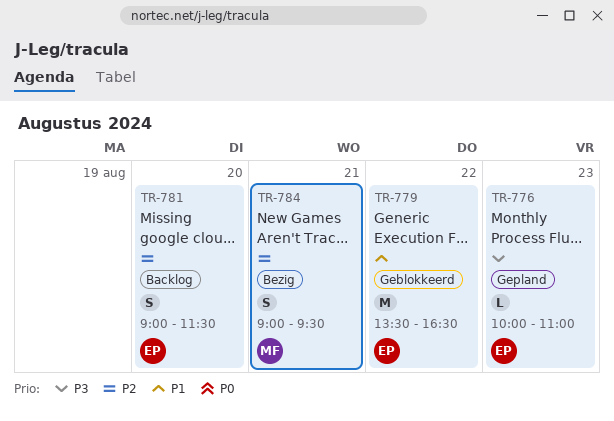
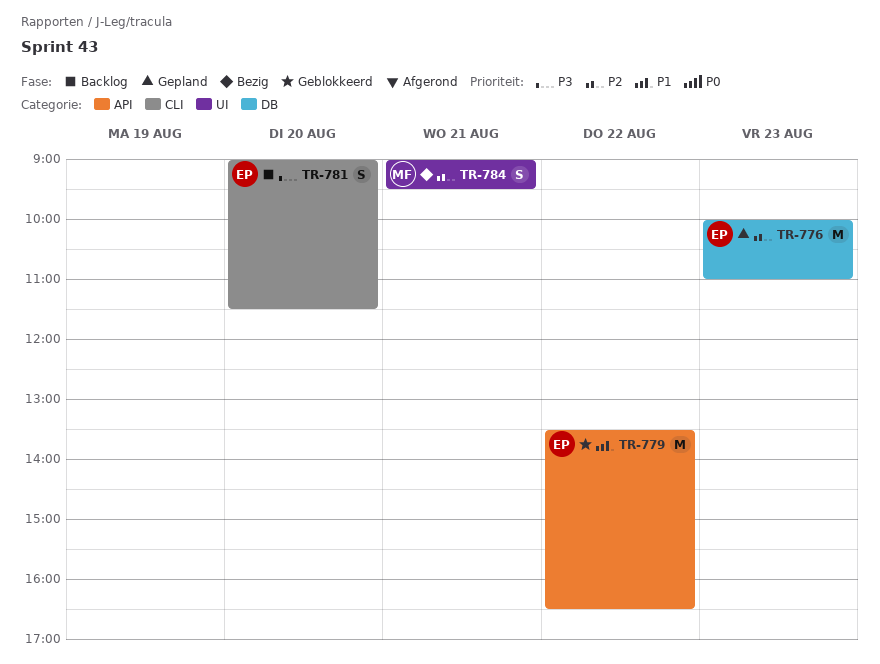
TR-776, priority: P3 -> P2
TR-776, estimate: L -> M
TR-781, priority: P2 -> P3

